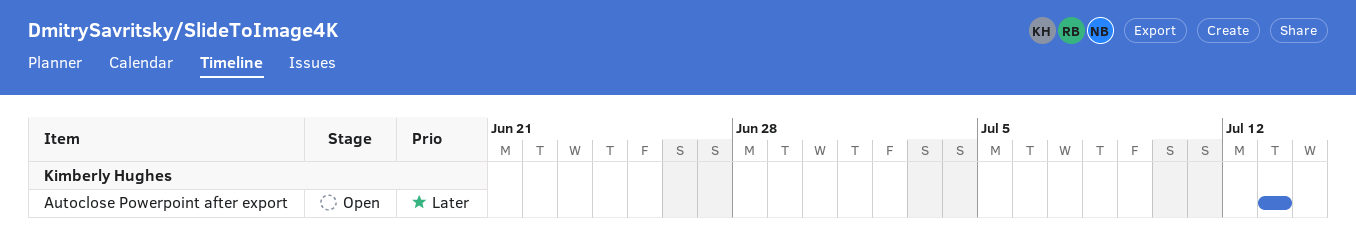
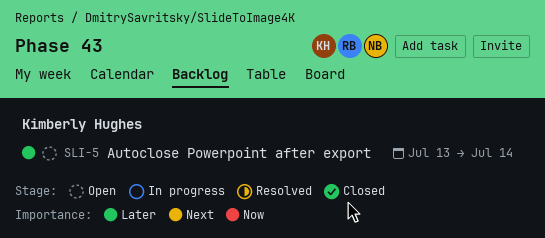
Autoclose Powerpoint after export, due: Jul 13 -> Jul 14

